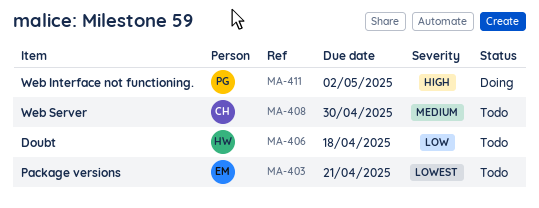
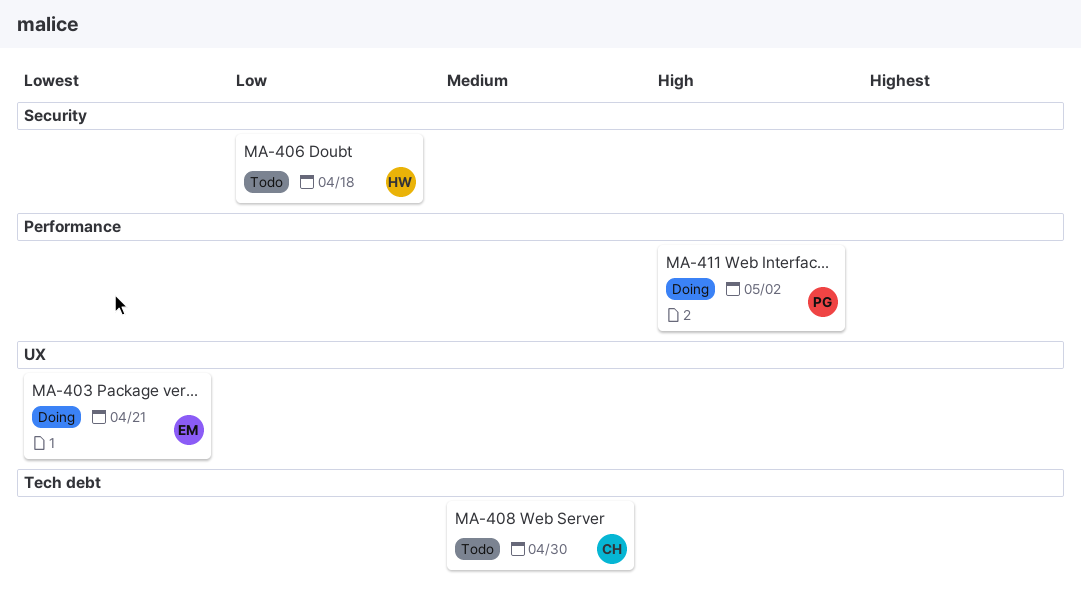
MA-403, status: Todo -> Doing

